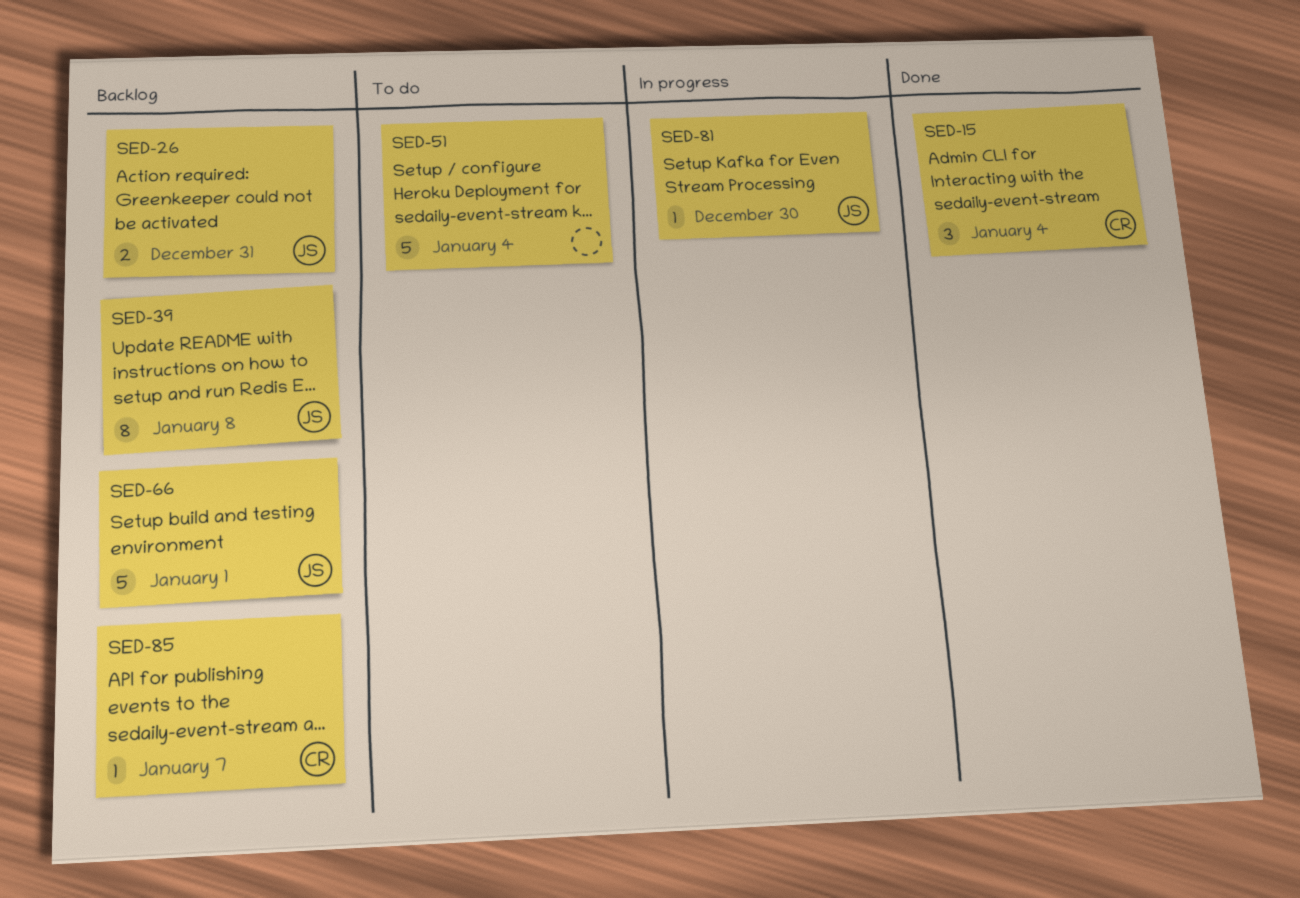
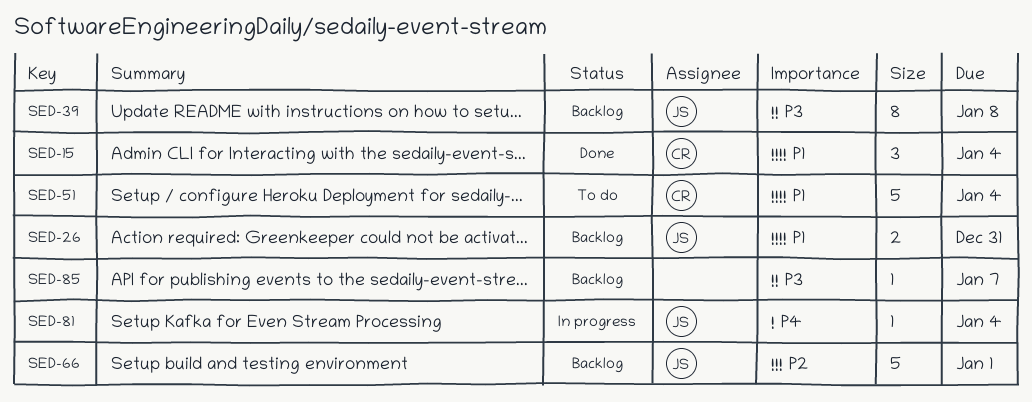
SED-51, owner: none -> CR
SED-81, due: Dec 30 -> Jan 4
SED-85, owner: CR -> none

